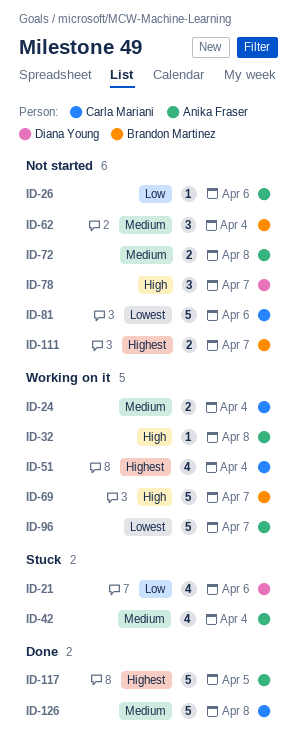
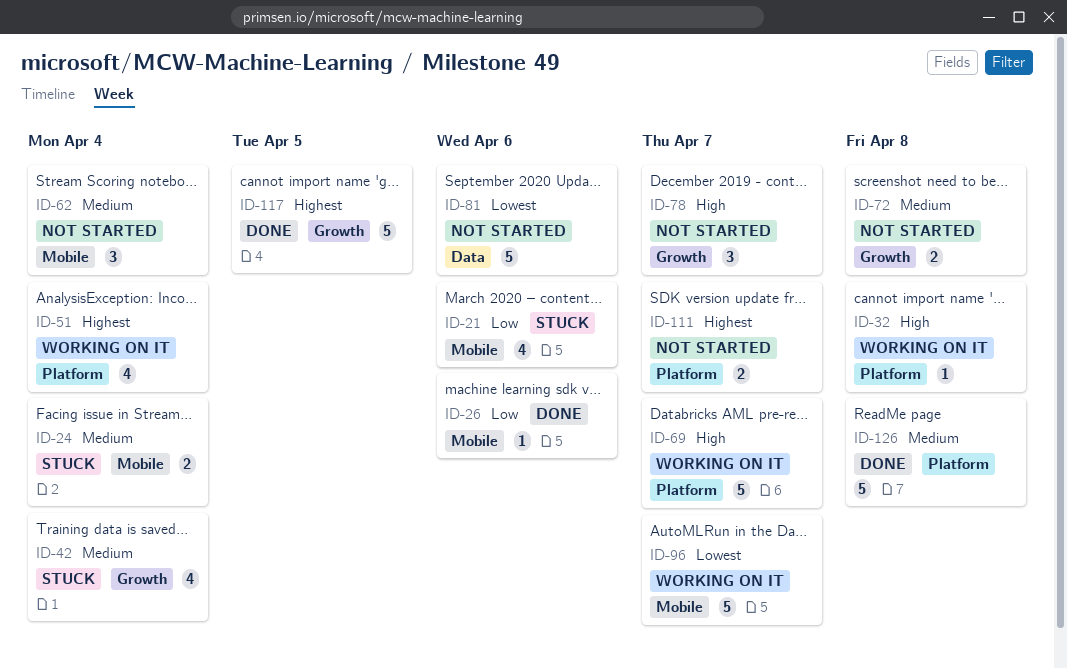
ID-24, status: Working on it -> Stuck
ID-26, status: Not started -> Done

